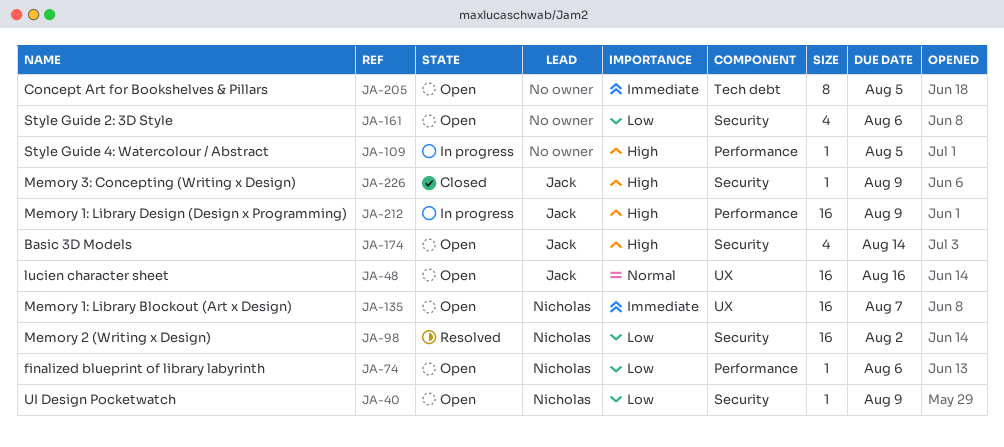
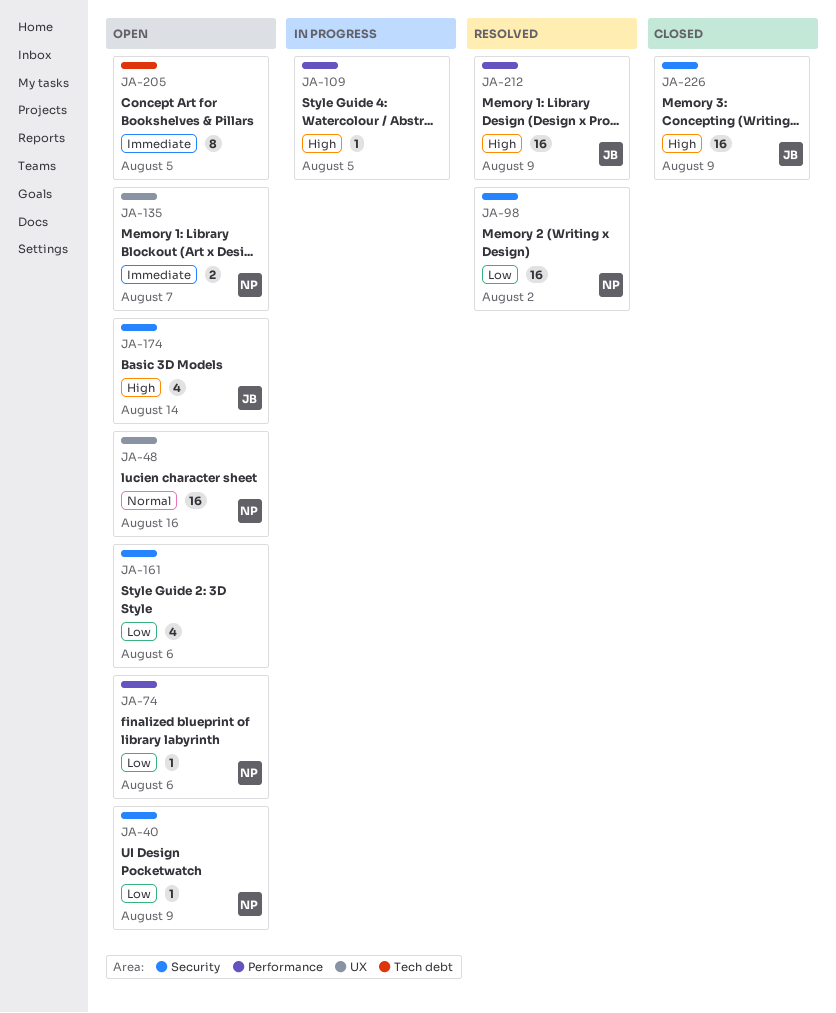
JA-48, owner: Jack -> Nicholas
JA-135, estimate: 16 -> 2
JA-212, status: In progress -> Resolved
JA-226, estimate: 1 -> 16

